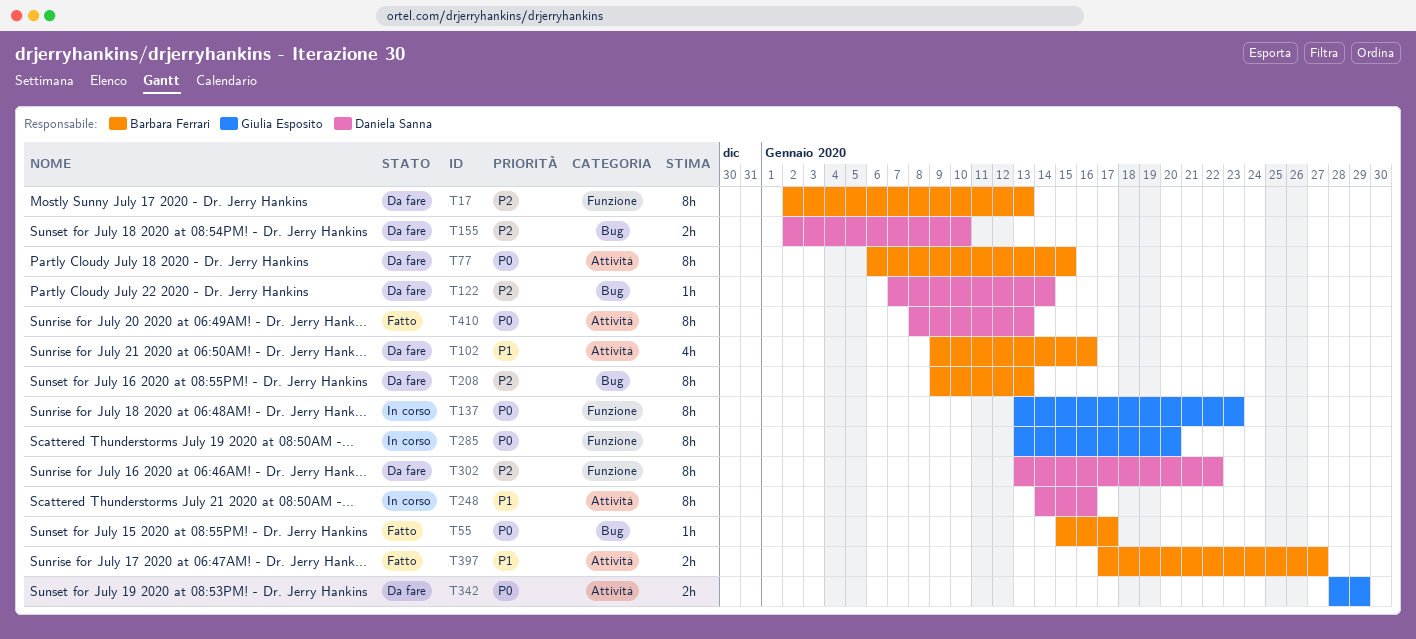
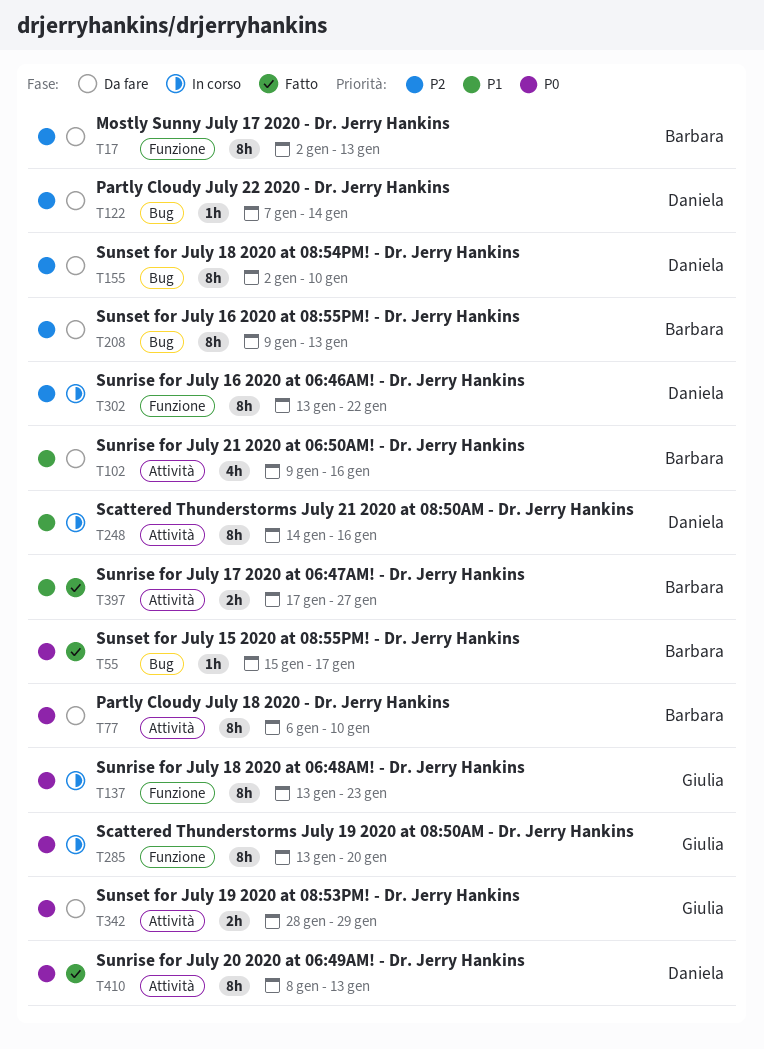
T77, due: Jan 15 -> Jan 10
T155, estimate: 2h -> 8h
T302, status: Da fare -> In corso

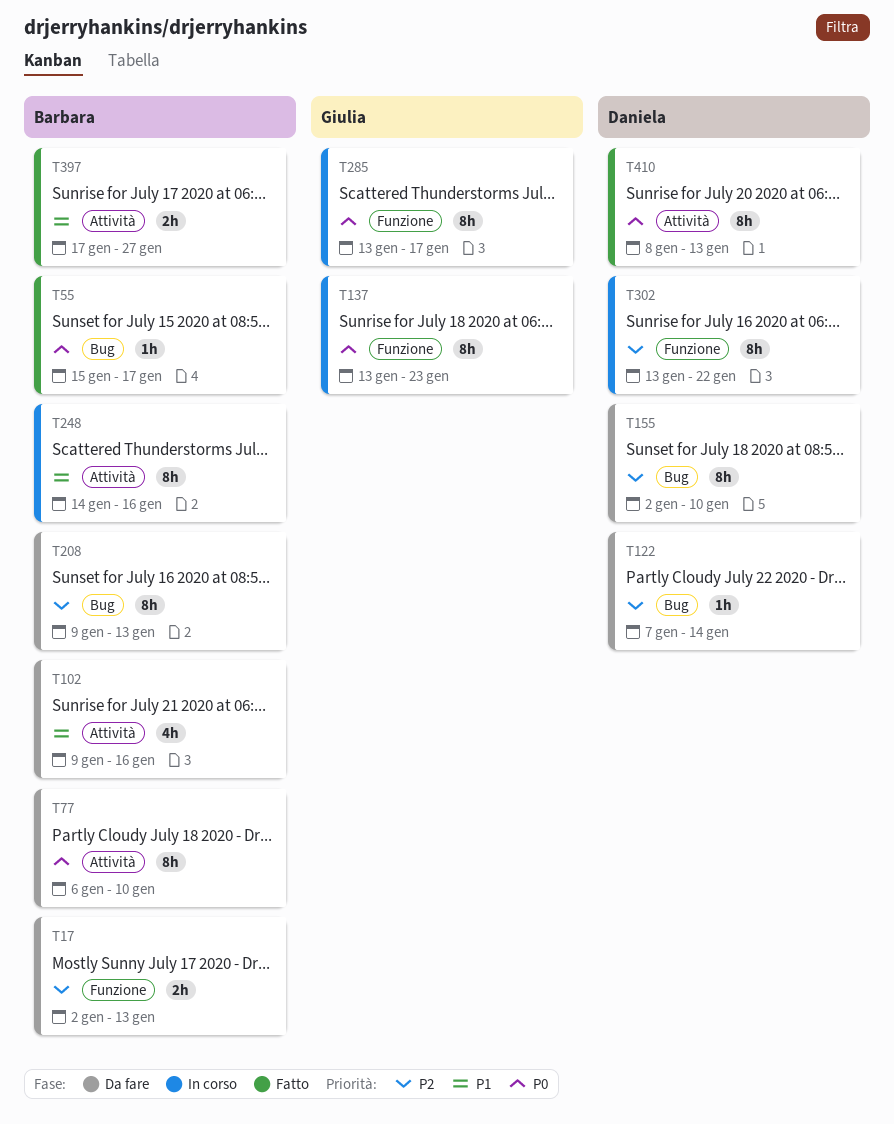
T17, estimate: 8h -> 2h
T248, owner: Daniela -> Barbara
T285, due: Jan 20 -> Jan 17
T342: present -> none

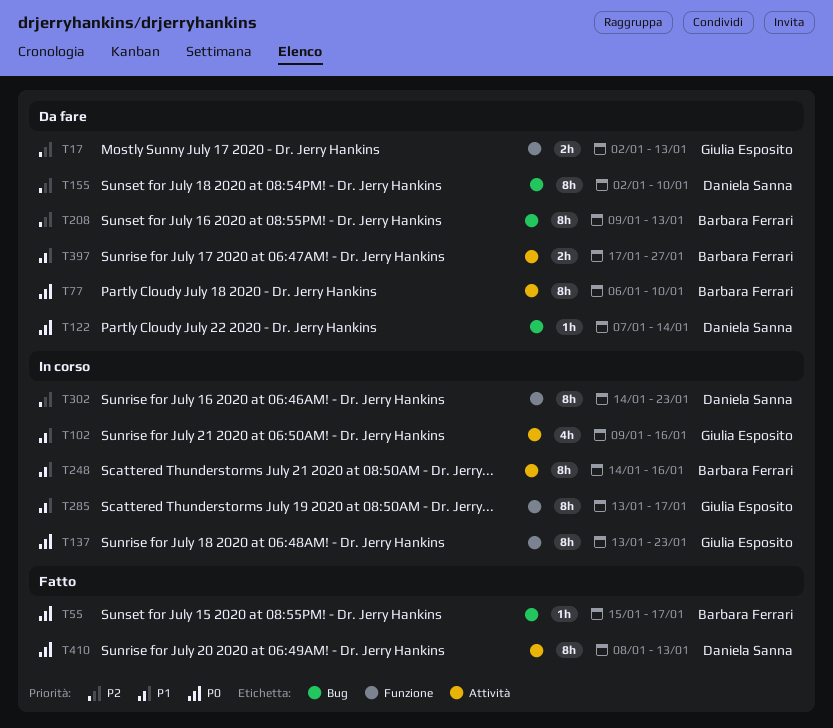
T17, owner: Barbara Ferrari -> Giulia Esposito
T102, status: Da fare -> In corso
T102, owner: Barbara Ferrari -> Giulia Esposito
T122, priority: P2 -> P0
T285, priority: P0 -> P1
T302, start: Jan 13 -> Jan 14
T302, due: Jan 22 -> Jan 23
T397, status: Fatto -> Da fare

